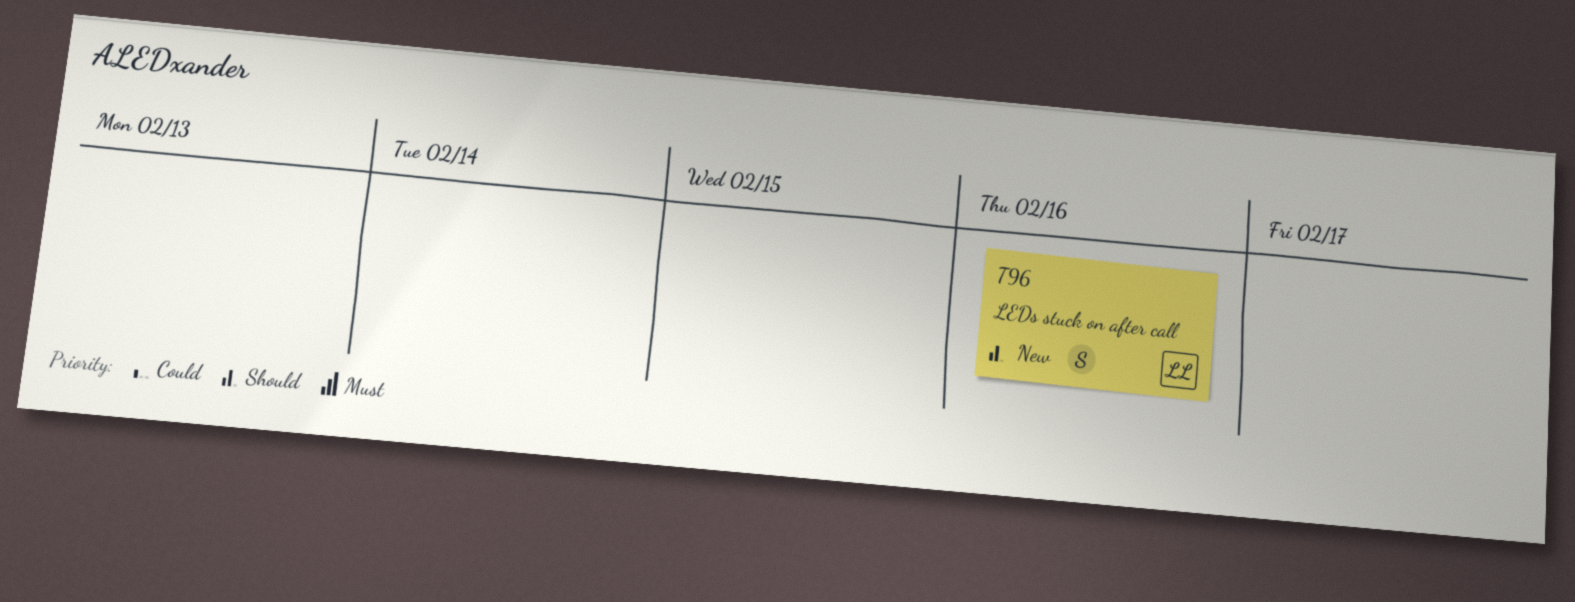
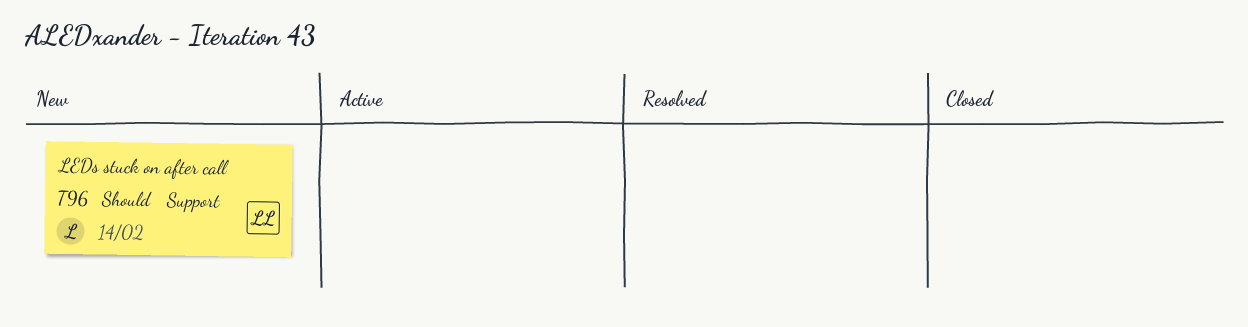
T96, estimate: S -> L
T96, due: Feb 16 -> Feb 14

